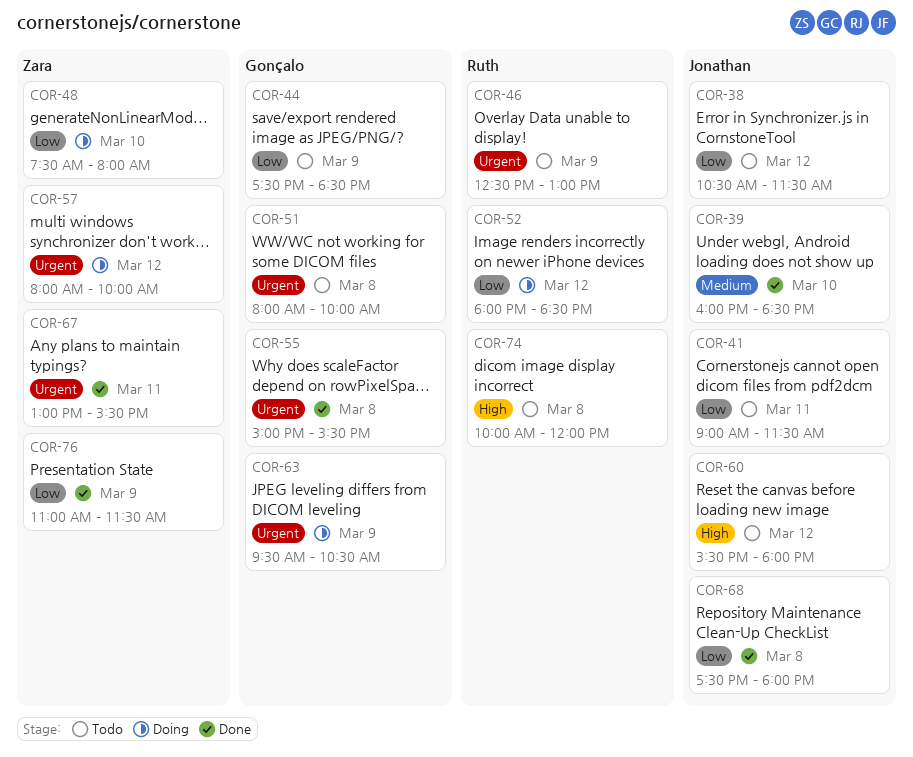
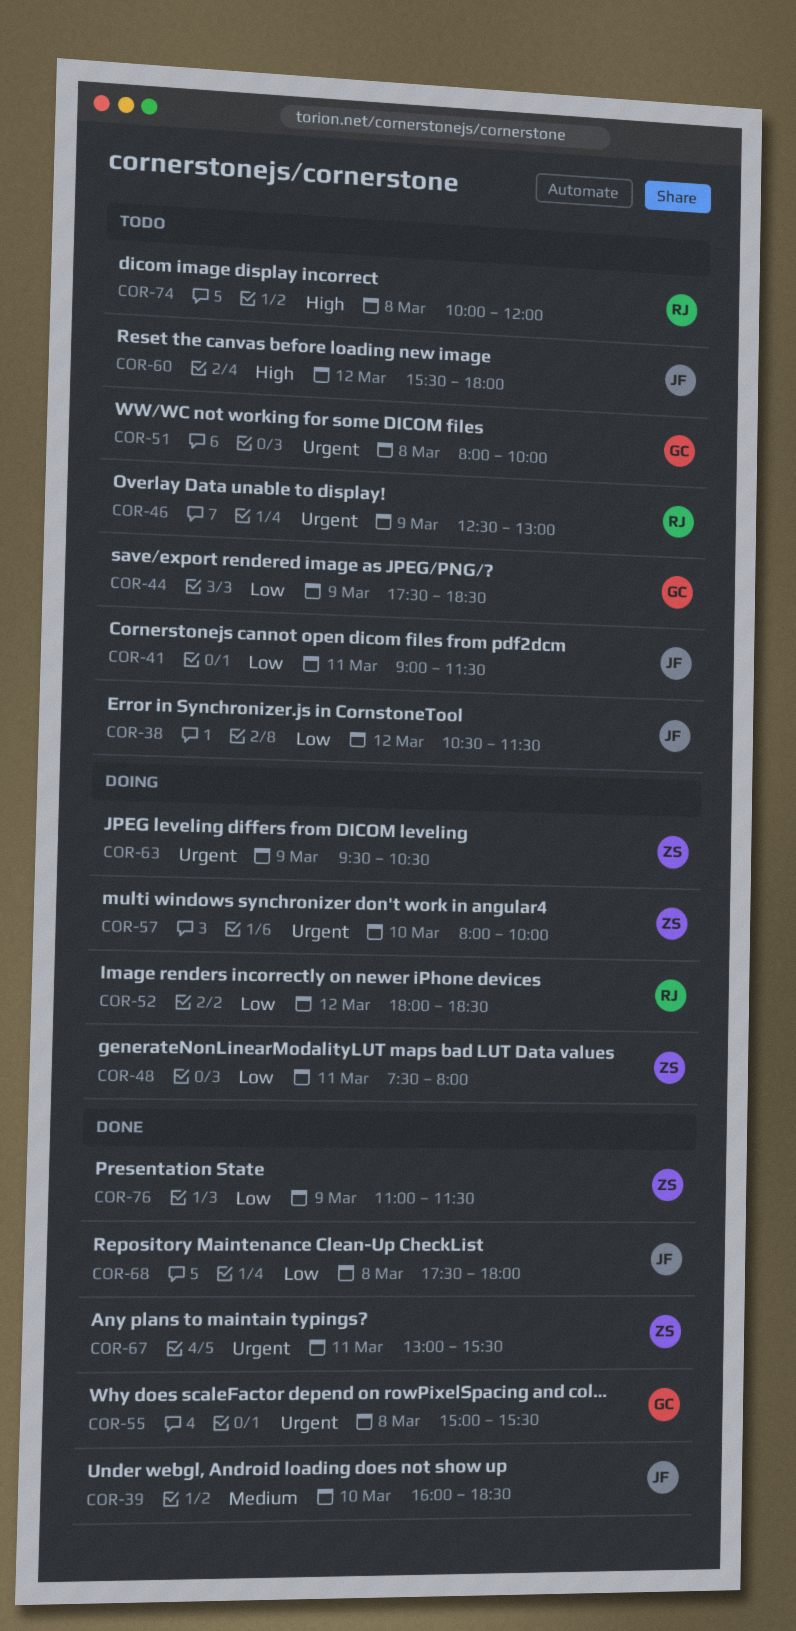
COR-48, day: Mar 10 -> Mar 11
COR-57, day: Mar 12 -> Mar 10
COR-63, owner: Gonçalo -> Zara

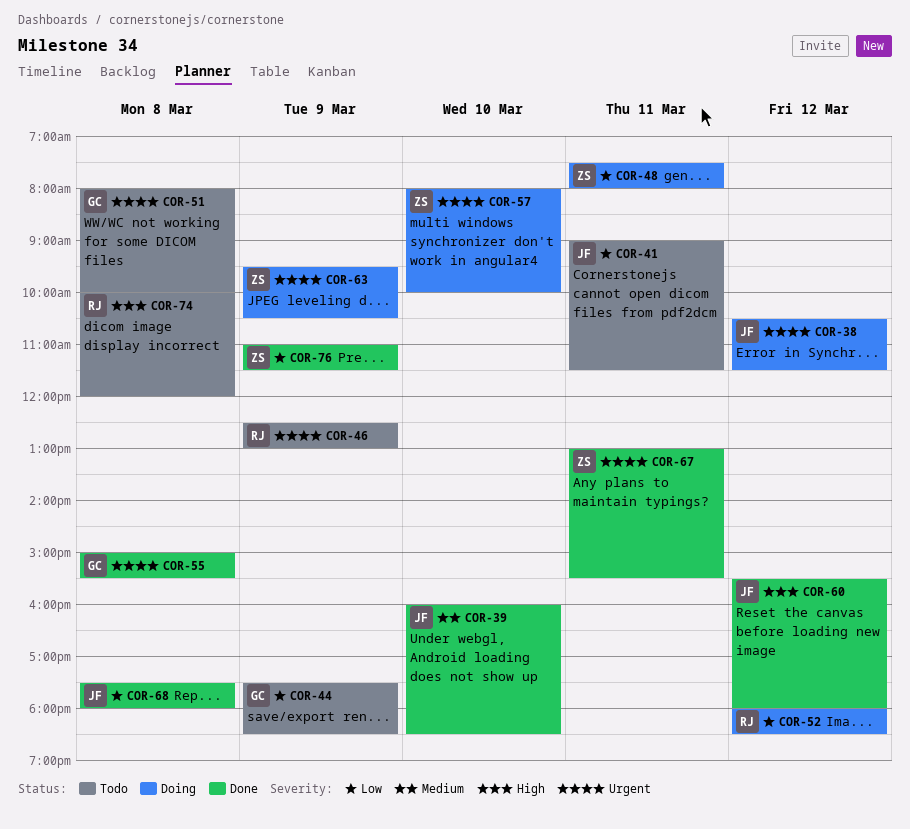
COR-38, status: Todo -> Doing
COR-38, priority: Low -> Urgent
COR-60, status: Todo -> Done

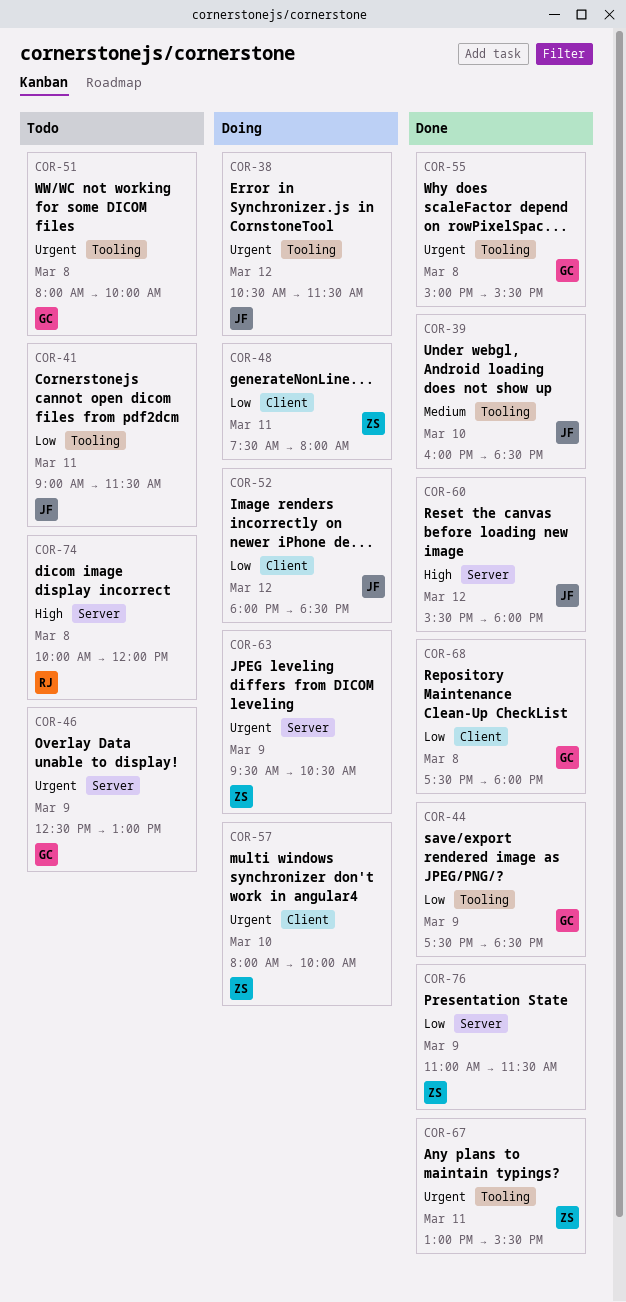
COR-44, status: Todo -> Done
COR-46, owner: RJ -> GC
COR-52, owner: RJ -> JF
COR-68, owner: JF -> GC

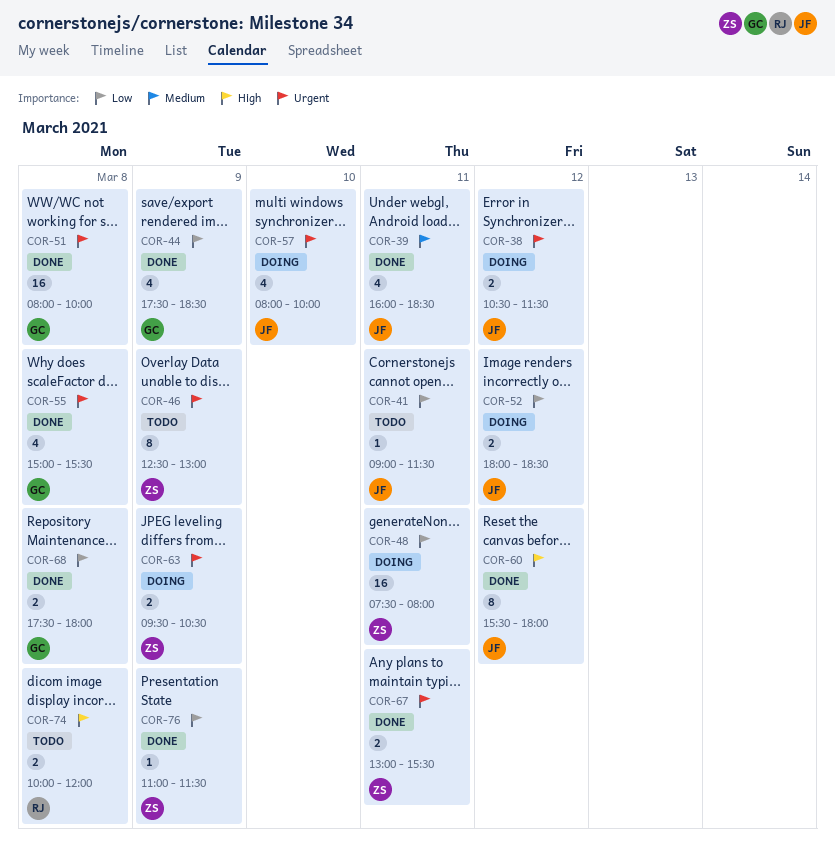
COR-39, day: Mar 10 -> Mar 11
COR-46, owner: GC -> ZS
COR-51, status: Todo -> Done
COR-57, owner: ZS -> JF

